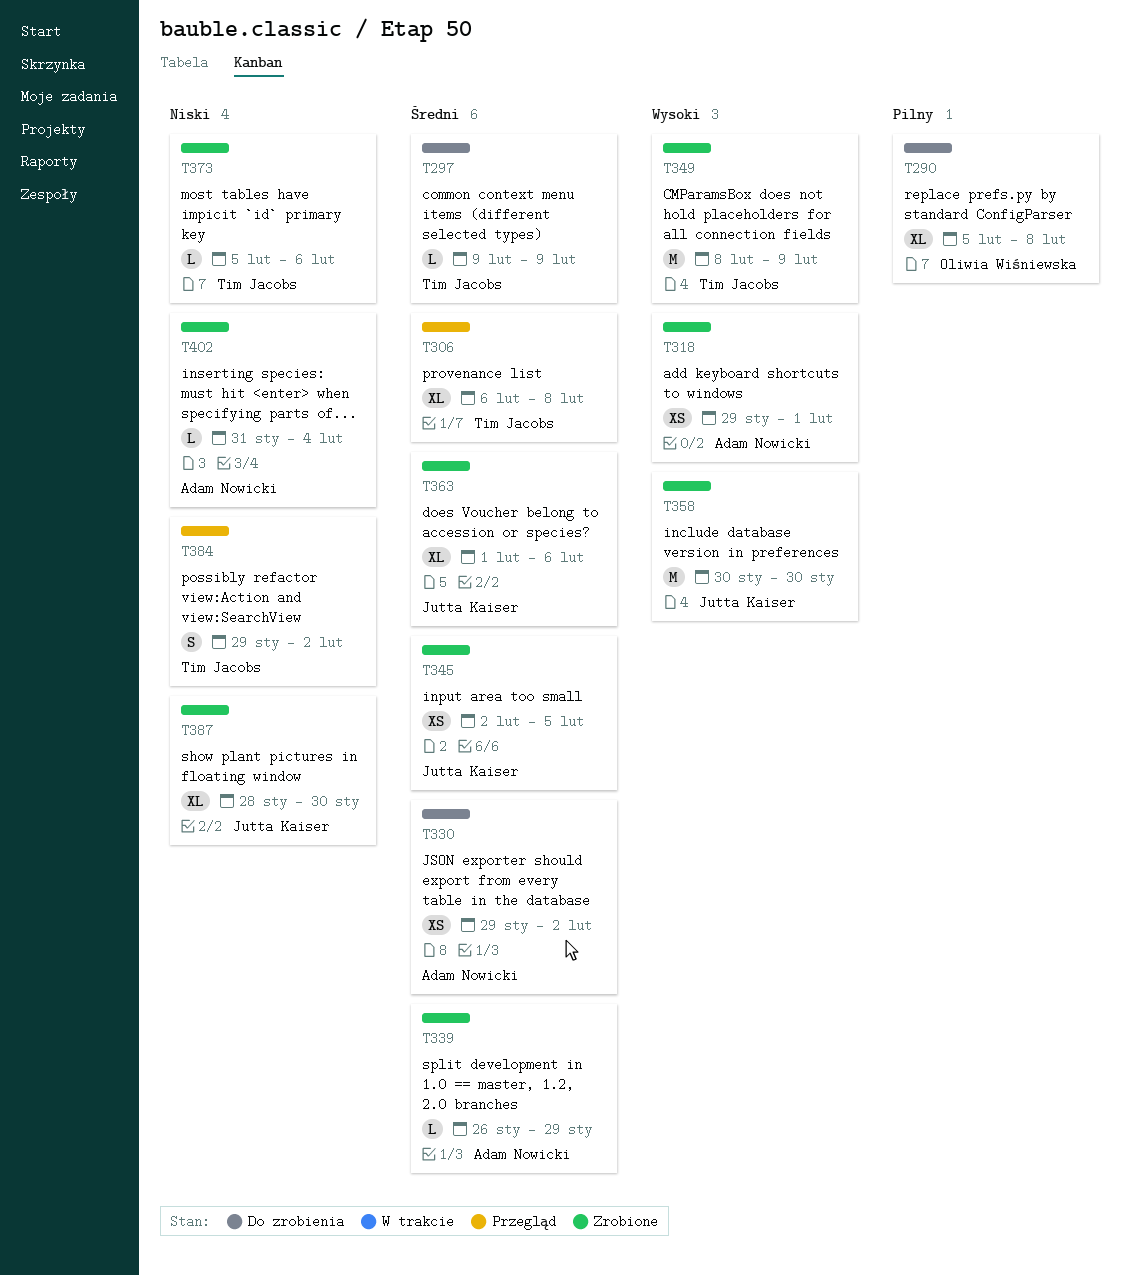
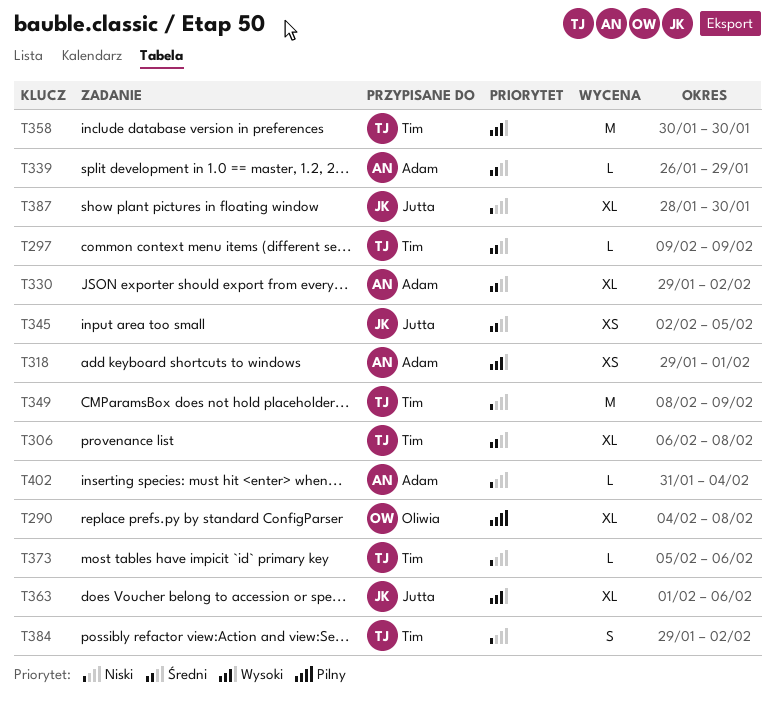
T290, start: Feb 5 -> Feb 4
T330, estimate: XS -> XL
T349, priority: Wysoki -> Niski
T358, owner: Jutta Kaiser -> Tim Jacobs
T363, priority: Średni -> Wysoki

